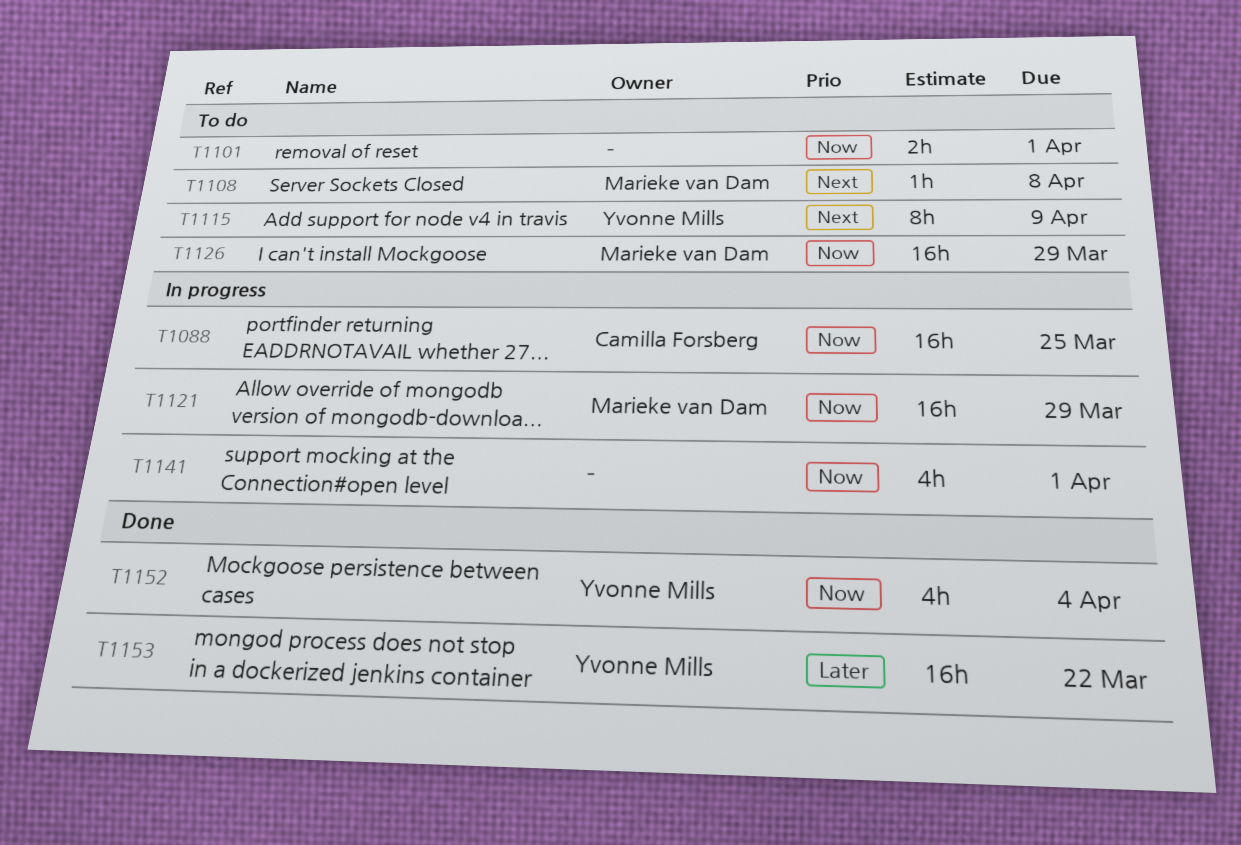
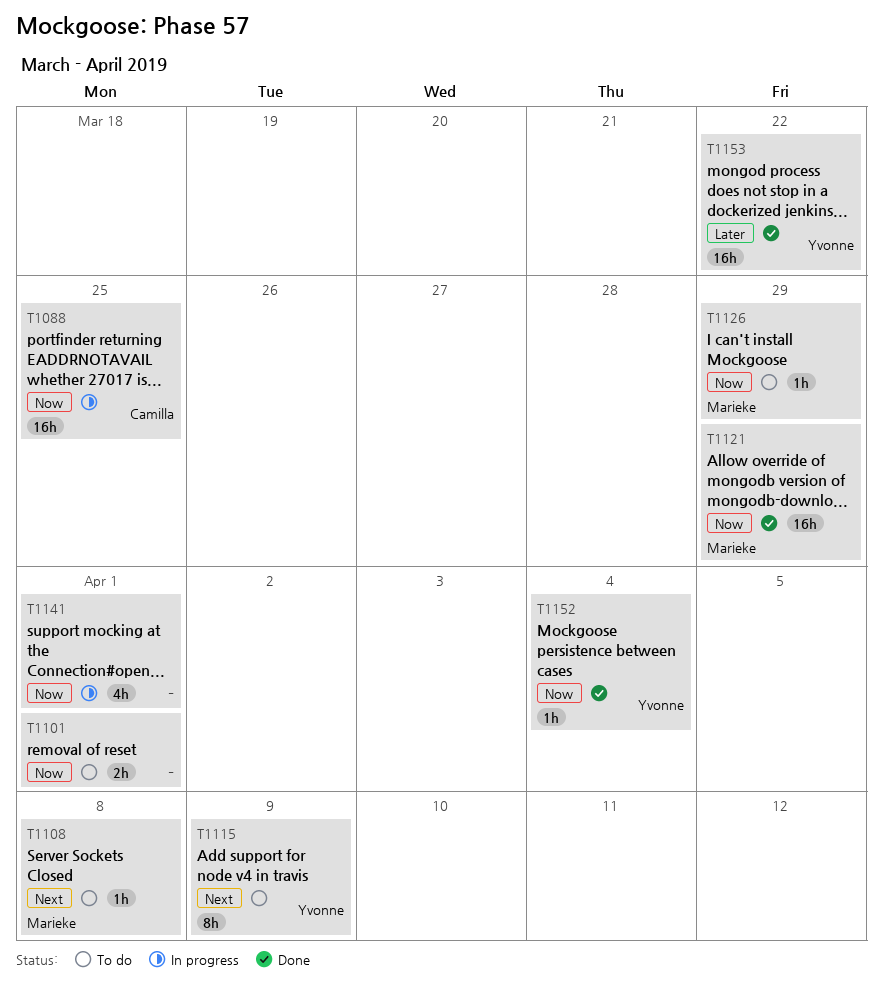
T1121, status: In progress -> Done
T1126, estimate: 16h -> 1h
T1152, estimate: 4h -> 1h

